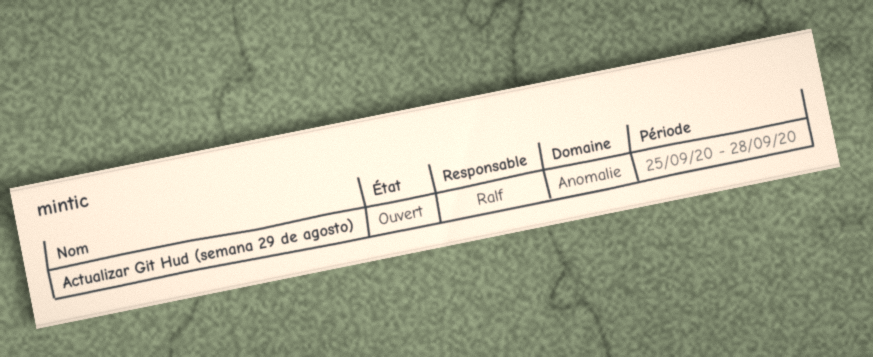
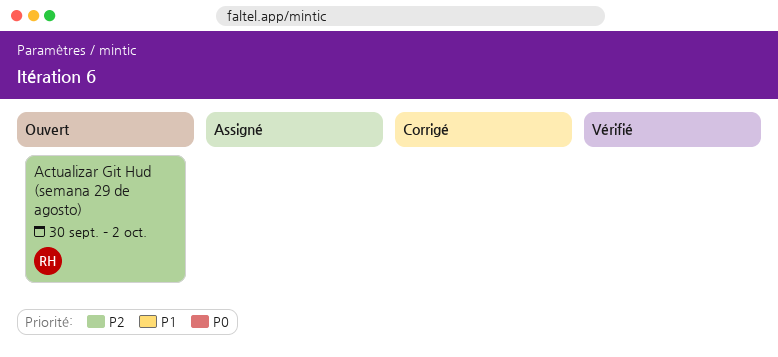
Actualizar Git Hud (semana 29 de agosto), start: Sep 25 -> Sep 30
Actualizar Git Hud (semana 29 de agosto), due: Sep 28 -> Oct 2

